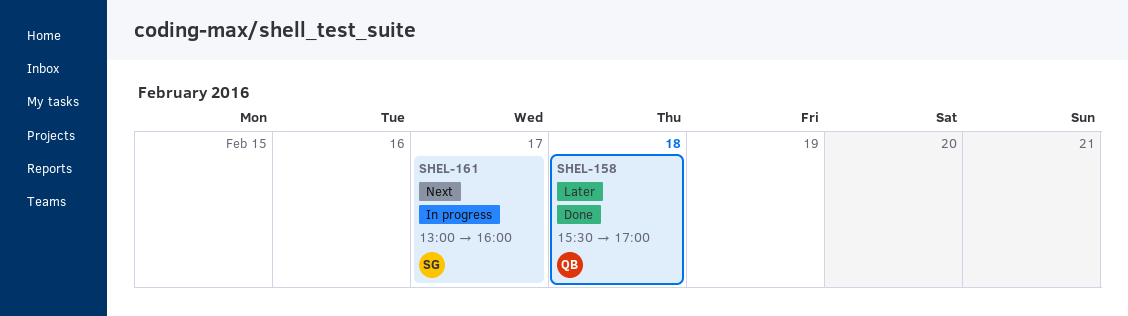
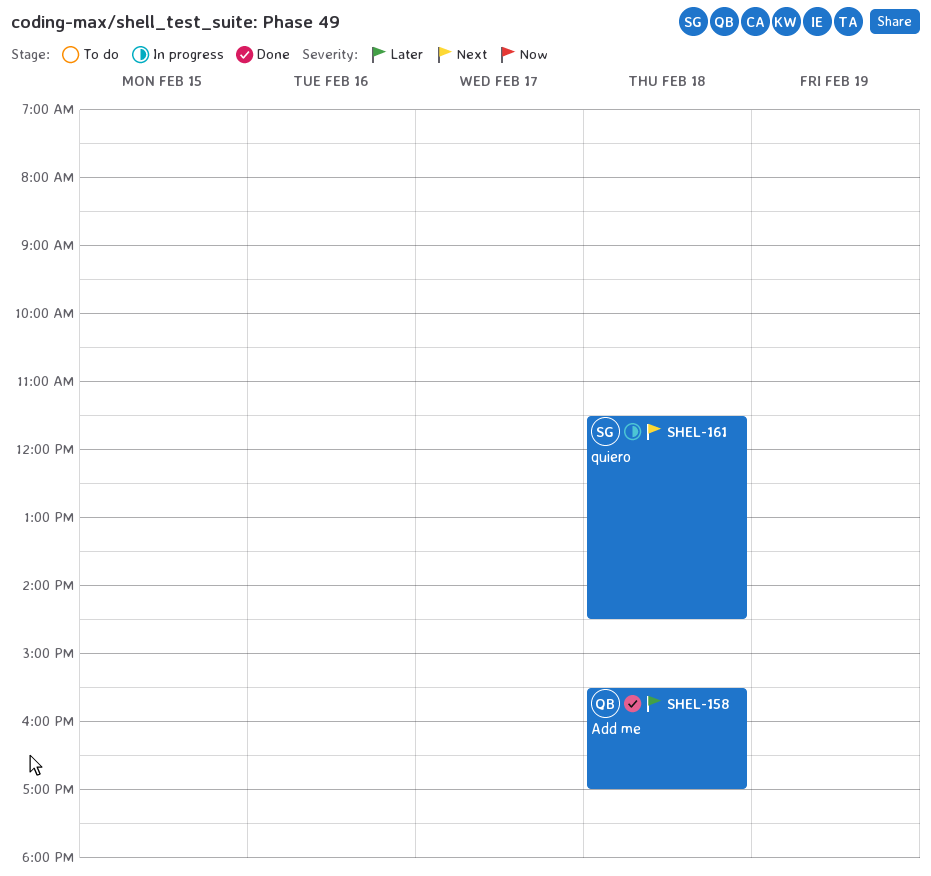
SHEL-161, day: Feb 17 -> Feb 18
SHEL-161, begins: 13:00 -> 11:30
SHEL-161, ends: 16:00 -> 14:30

